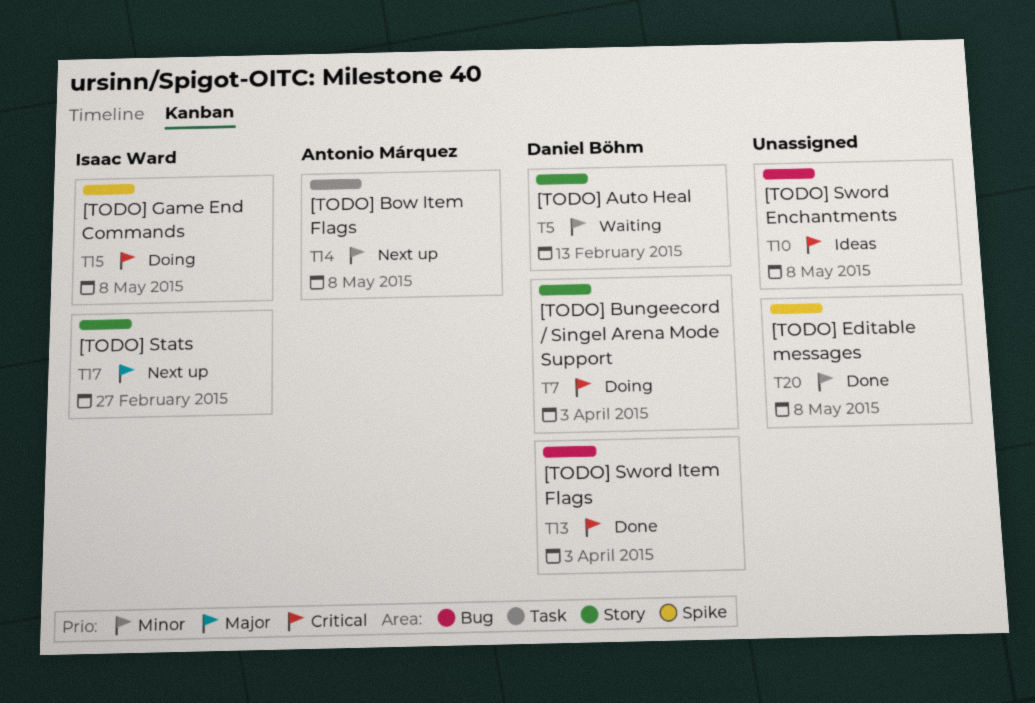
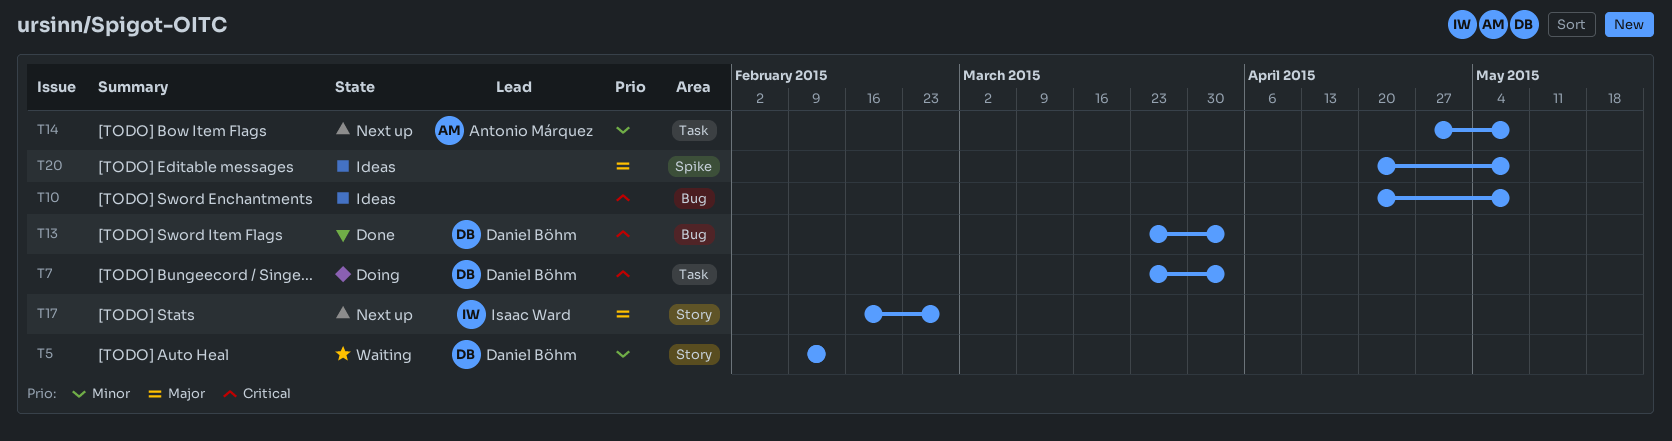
T7, label: Story -> Task
T15: present -> none
T20, status: Done -> Ideas
T20, priority: Minor -> Major

